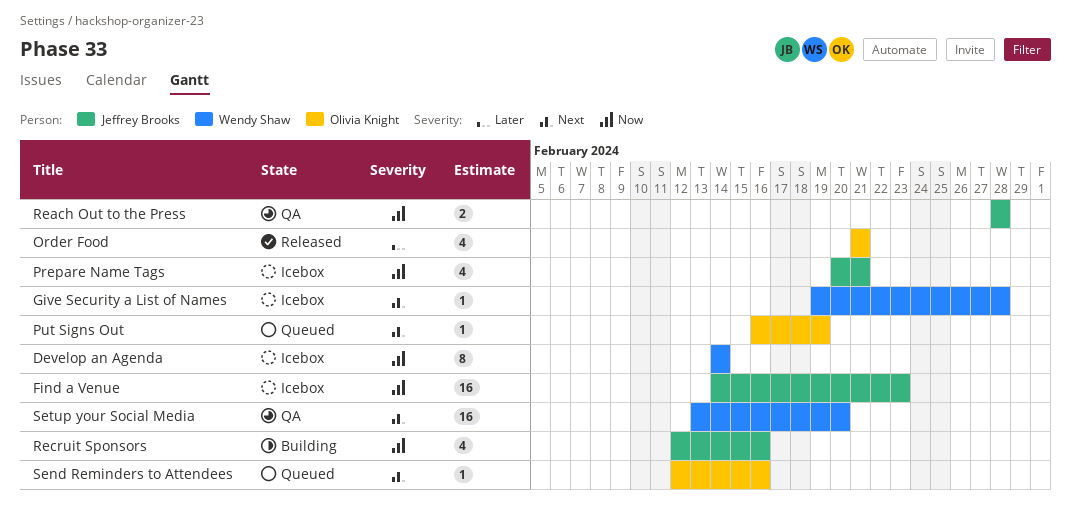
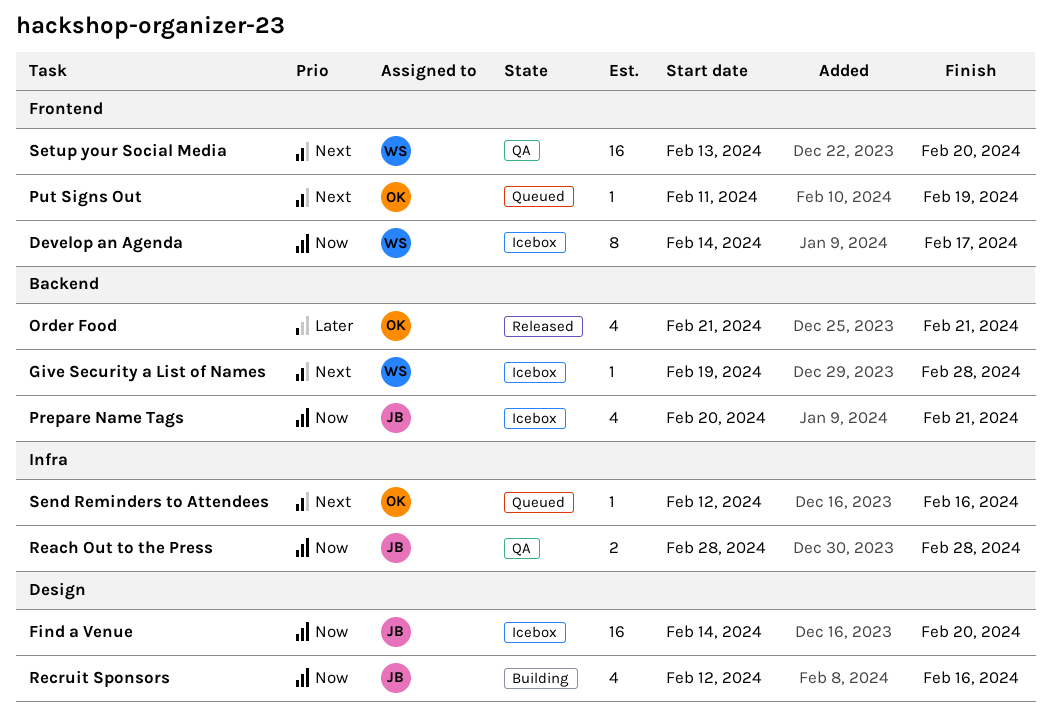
Develop an Agenda, due: Feb 14 -> Feb 17
Find a Venue, due: Feb 23 -> Feb 20
Put Signs Out, start: Feb 16 -> Feb 11

